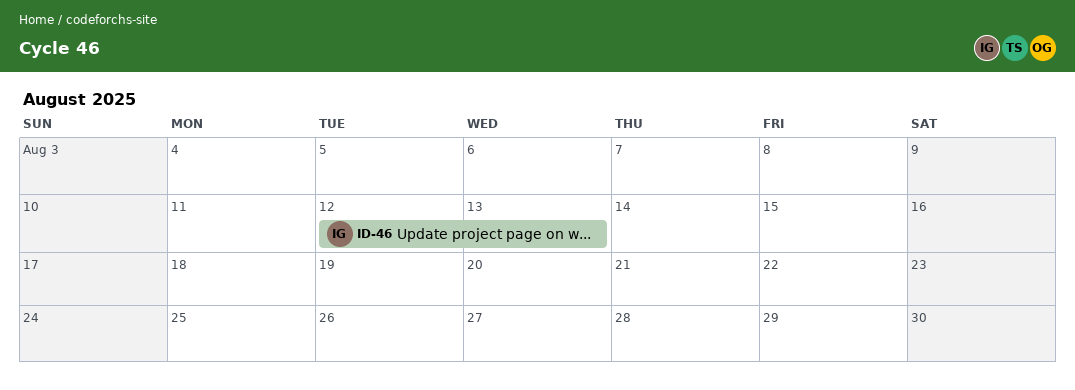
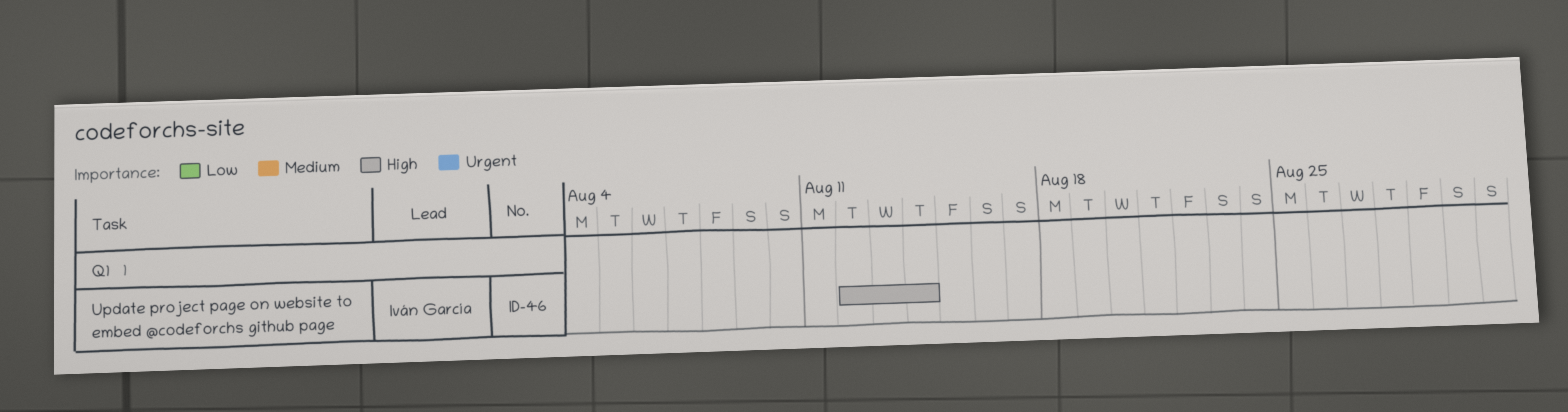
ID-46, due: Aug 13 -> Aug 14

